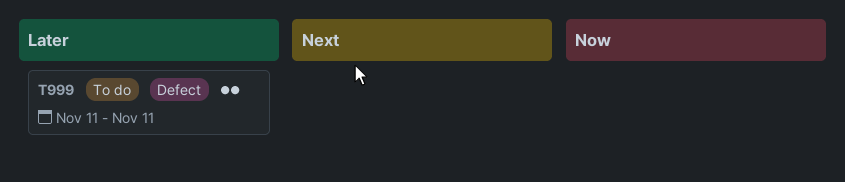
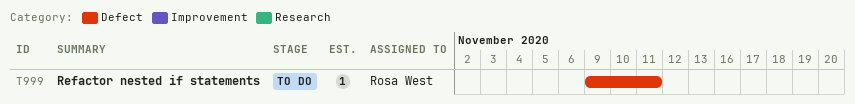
T999, estimate: 2 -> 1
T999, start: Nov 11 -> Nov 9

